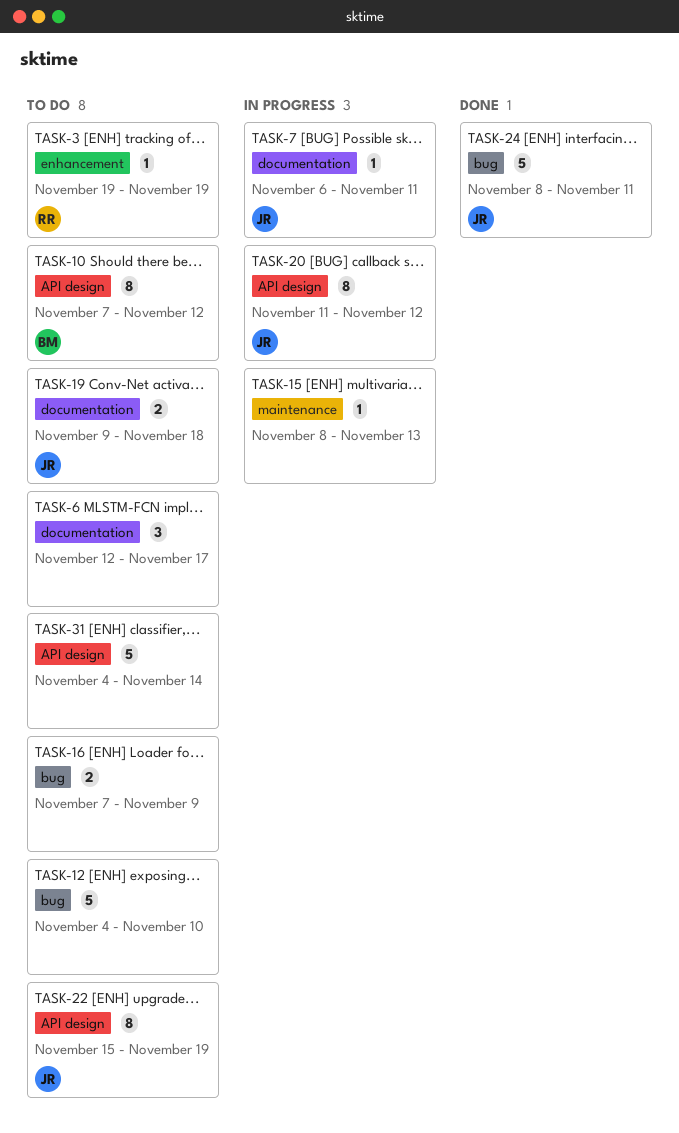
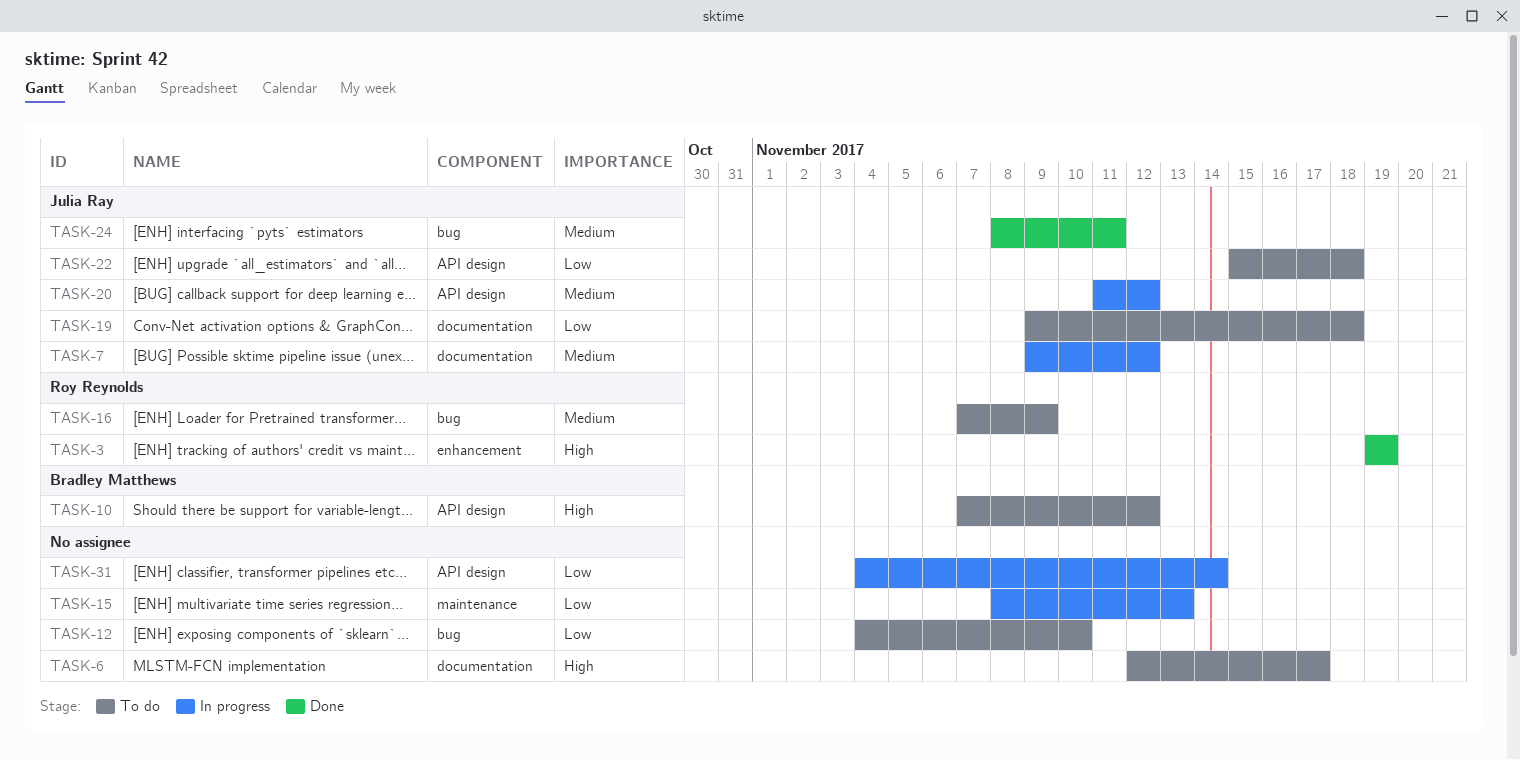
TASK-3, status: To do -> Done
TASK-7, start: Nov 6 -> Nov 9
TASK-7, due: Nov 11 -> Nov 12
TASK-16, owner: none -> Roy Reynolds
TASK-22, due: Nov 19 -> Nov 18
TASK-31, status: To do -> In progress

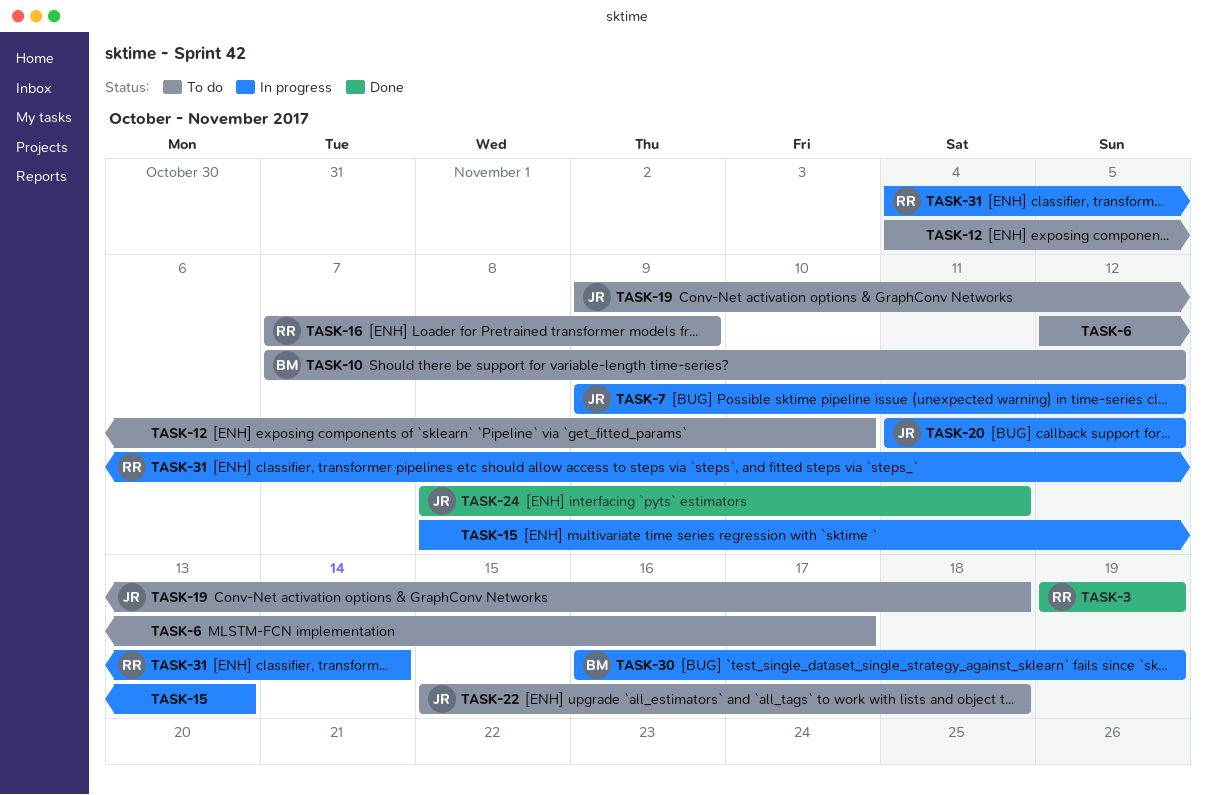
TASK-30: none -> present
TASK-31, owner: none -> Roy Reynolds

